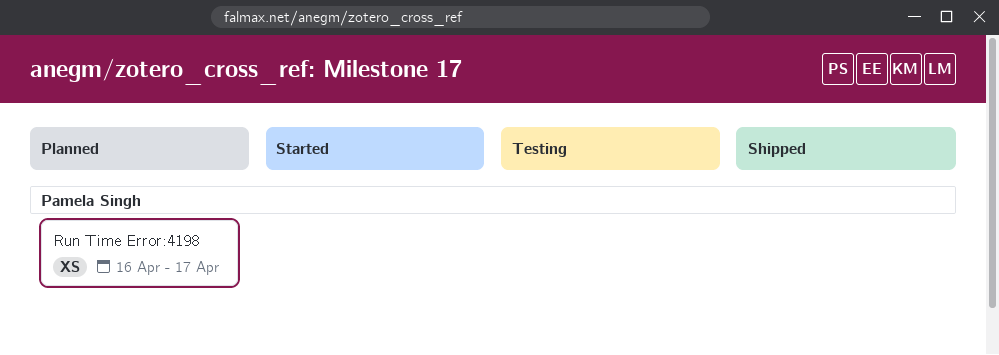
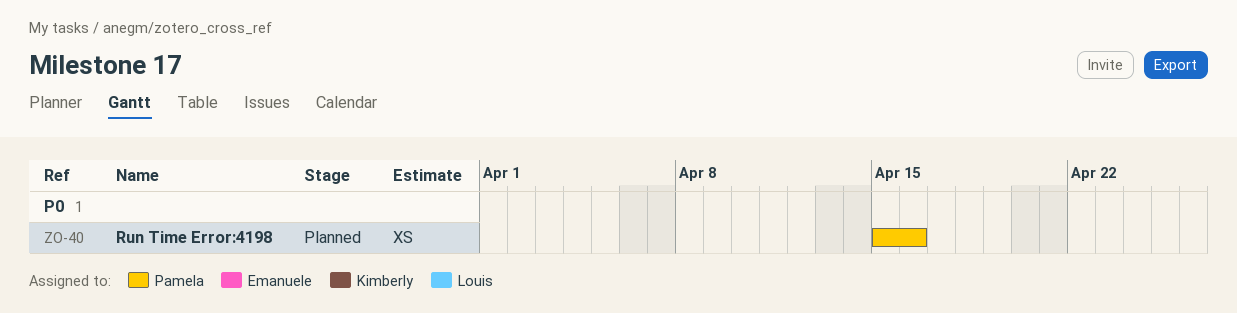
Run Time Error:4198, start: Apr 16 -> Apr 15
Run Time Error:4198, due: Apr 17 -> Apr 16

